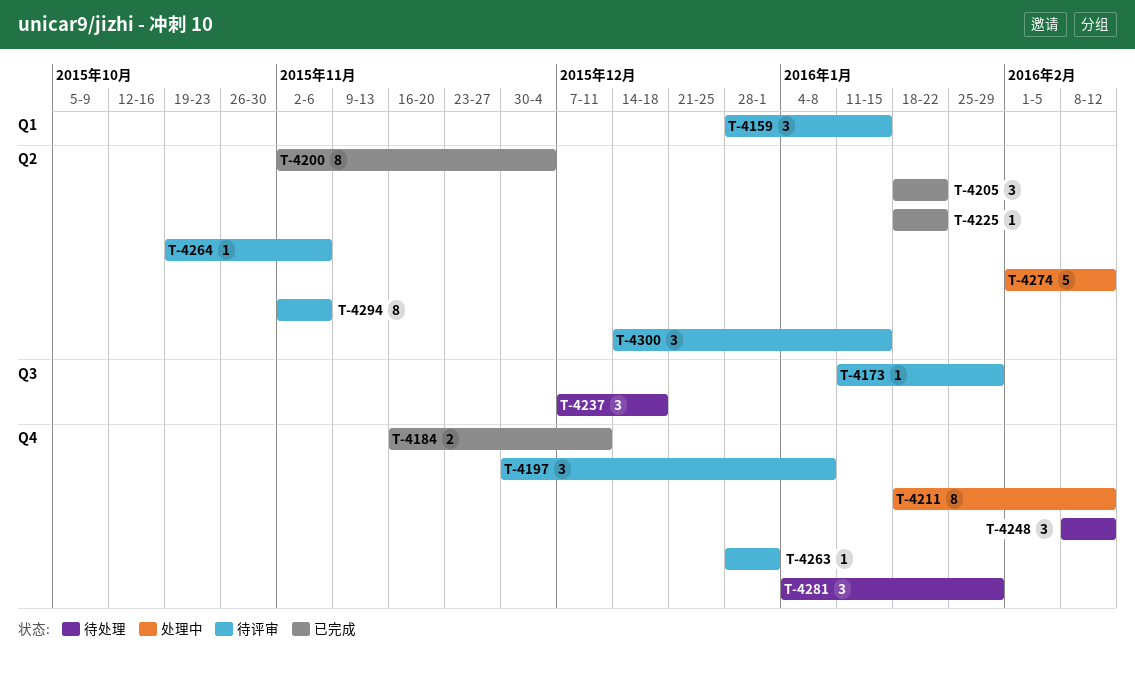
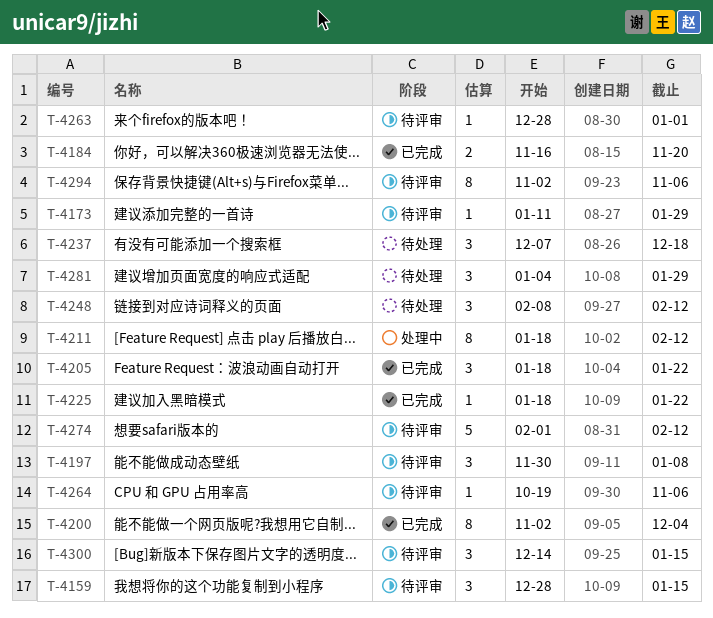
T-4184, due: Dec 11 -> Nov 20
T-4274, status: 处理中 -> 待评审

